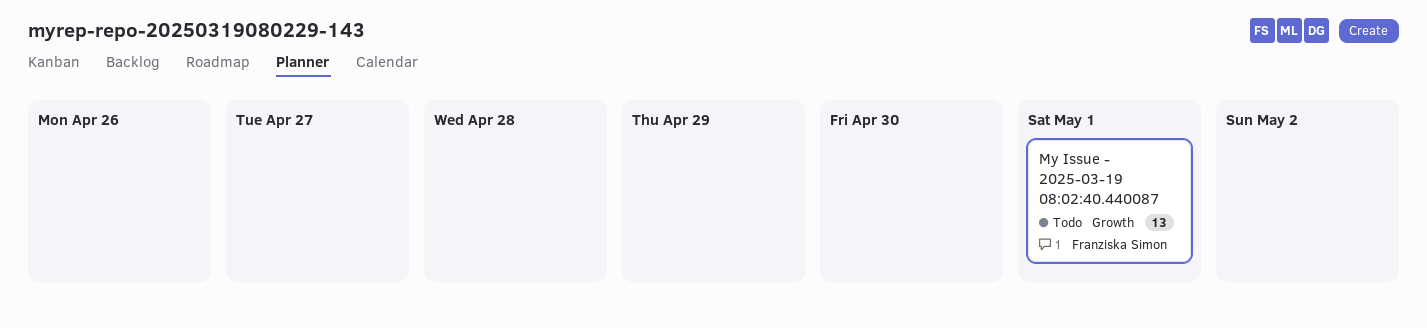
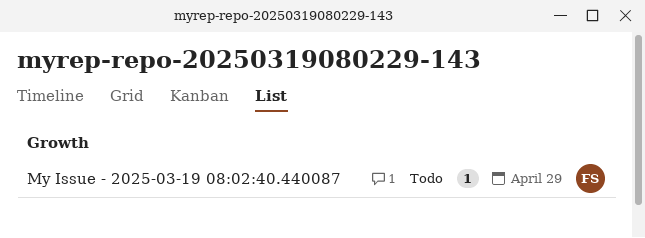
My Issue - 2025-03-19 08:02:40.440087, estimate: 13 -> 1
My Issue - 2025-03-19 08:02:40.440087, due: May 1 -> Apr 29

